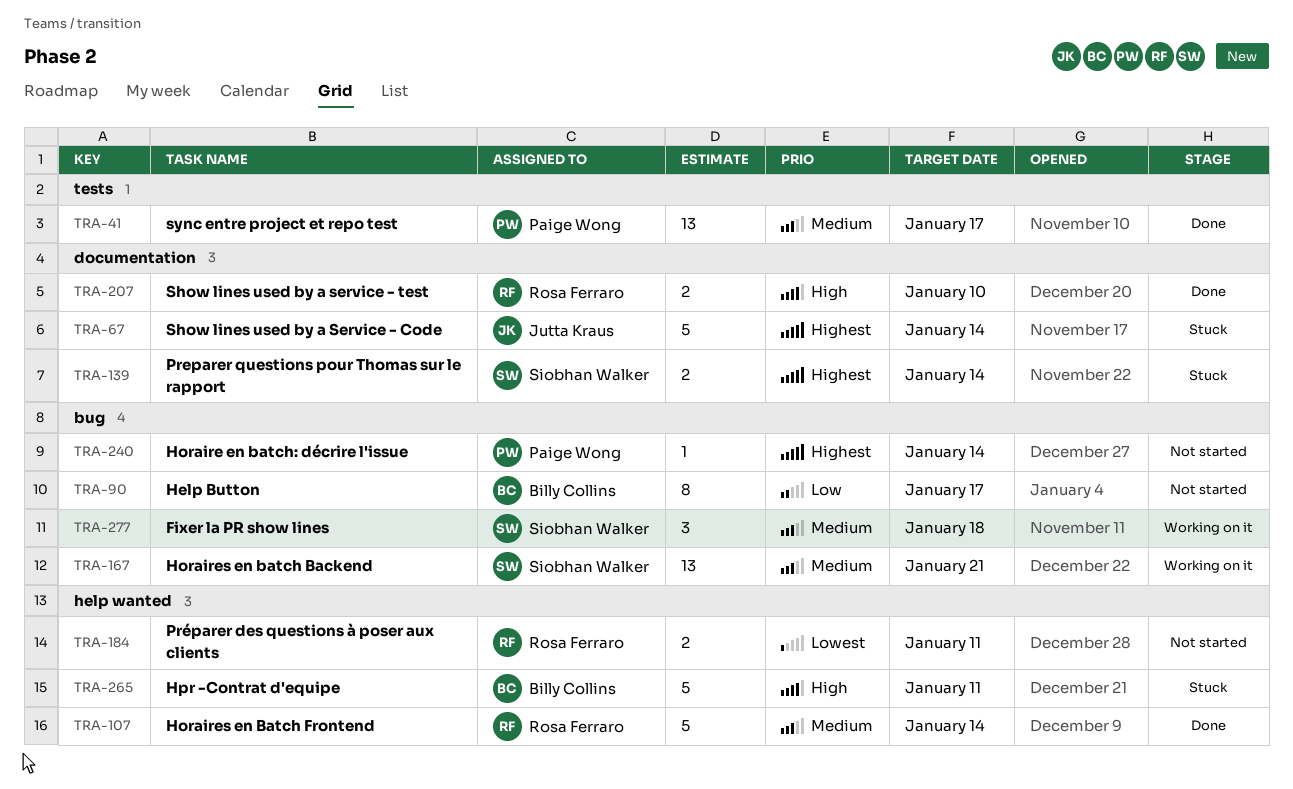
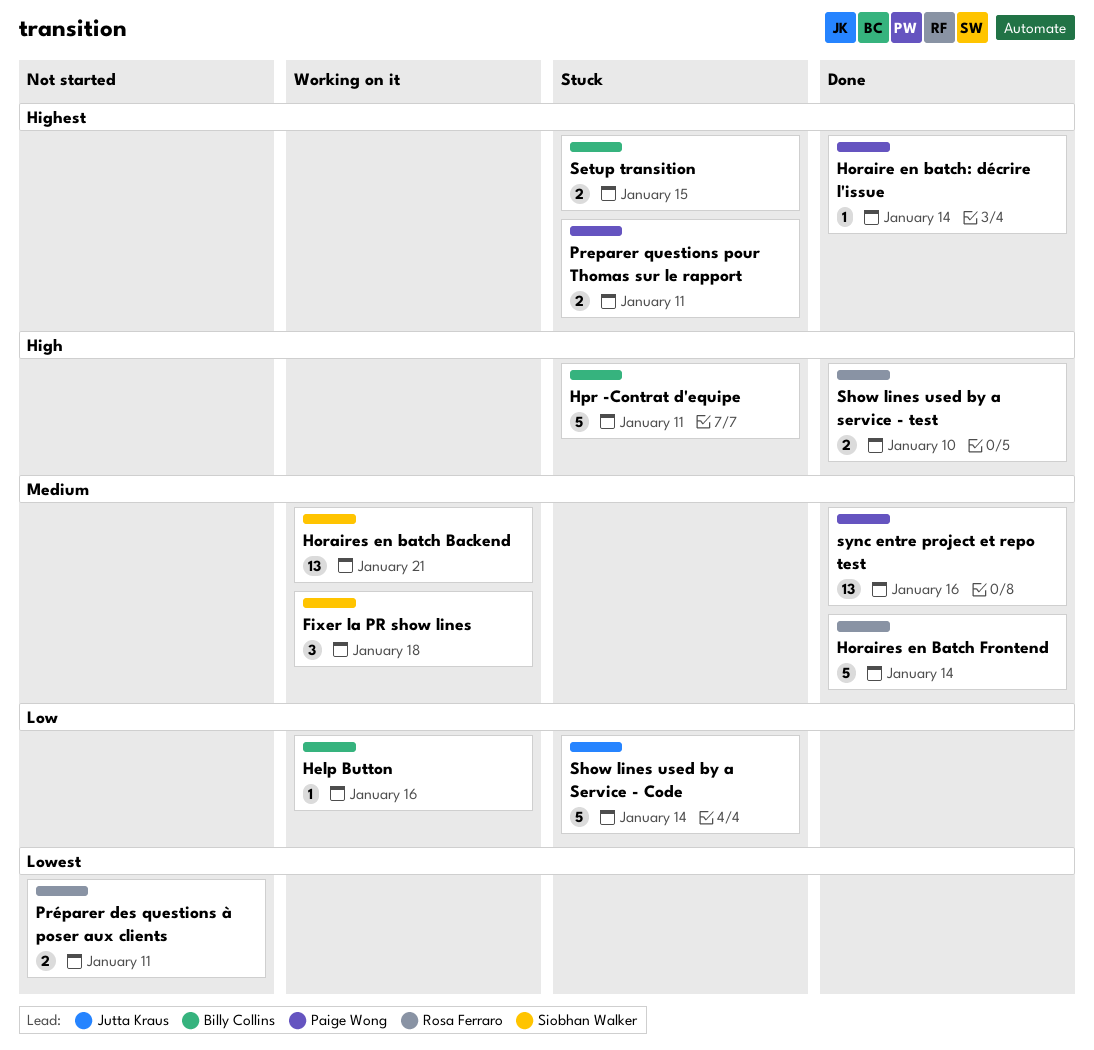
Help Button, status: Not started -> Working on it
Help Button, estimate: 8 -> 1
Help Button, due: Jan 17 -> Jan 16
Horaire en batch: décrire l'issue, status: Not started -> Done
Preparer questions pour Thomas sur le rapport, owner: Siobhan Walker -> Paige Wong
Preparer questions pour Thomas sur le rapport, due: Jan 14 -> Jan 11
Setup transition: none -> present
Show lines used by a Service - Code, priority: Highest -> Low
sync entre project et repo test, due: Jan 17 -> Jan 16

